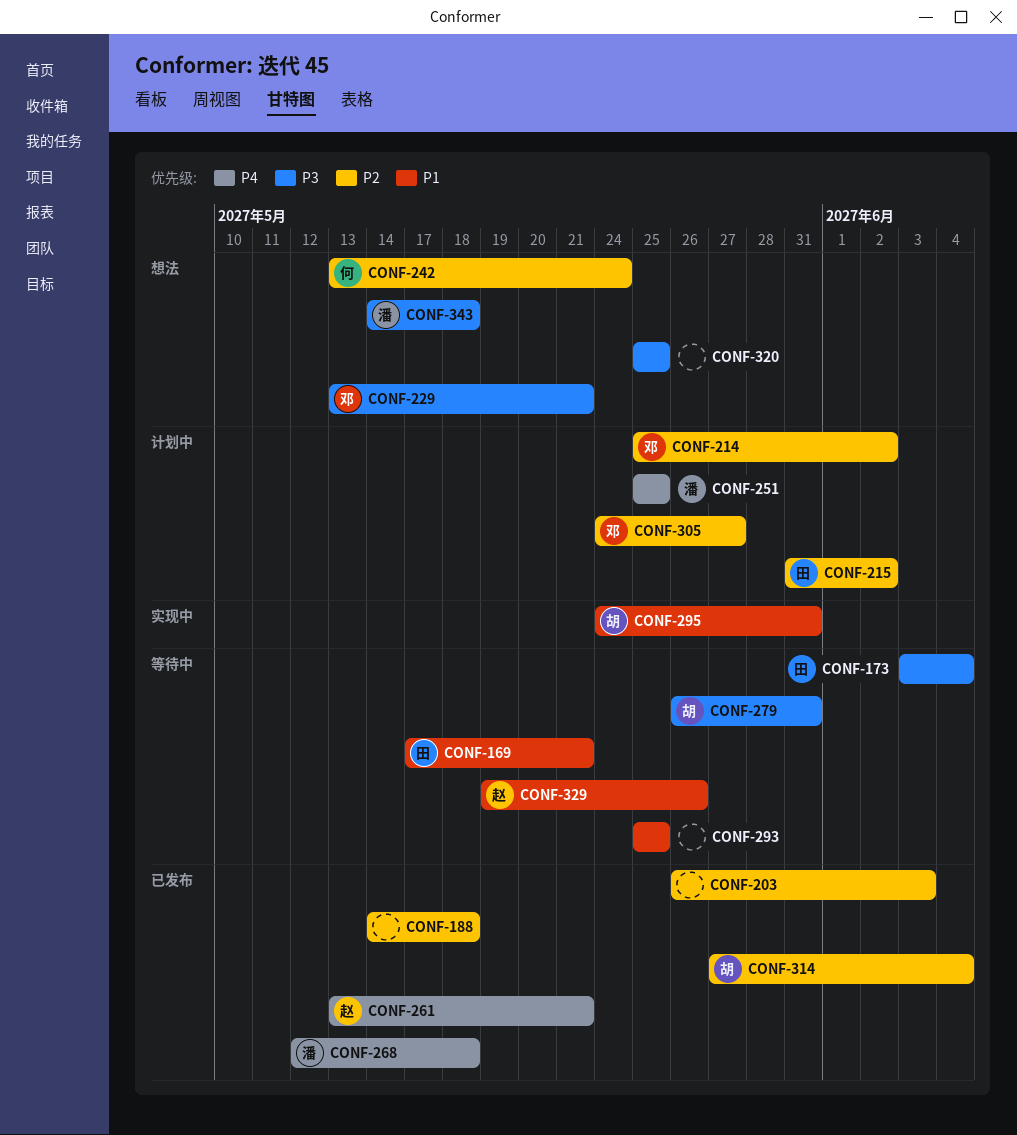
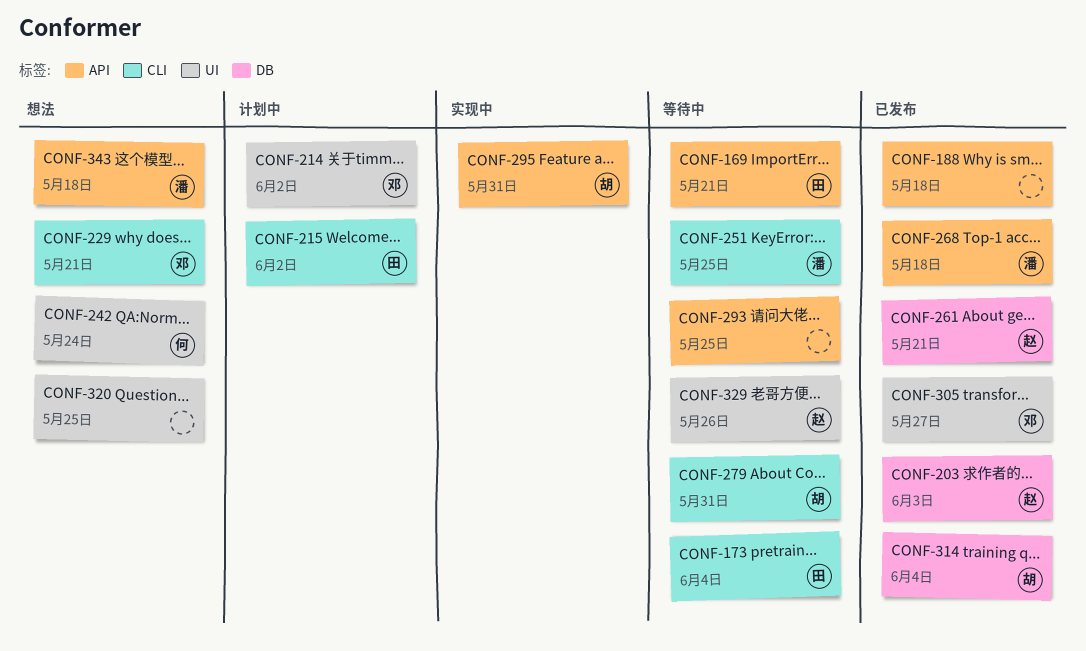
CONF-203, owner: none -> 赵
CONF-251, status: 计划中 -> 等待中
CONF-305, status: 计划中 -> 已发布

